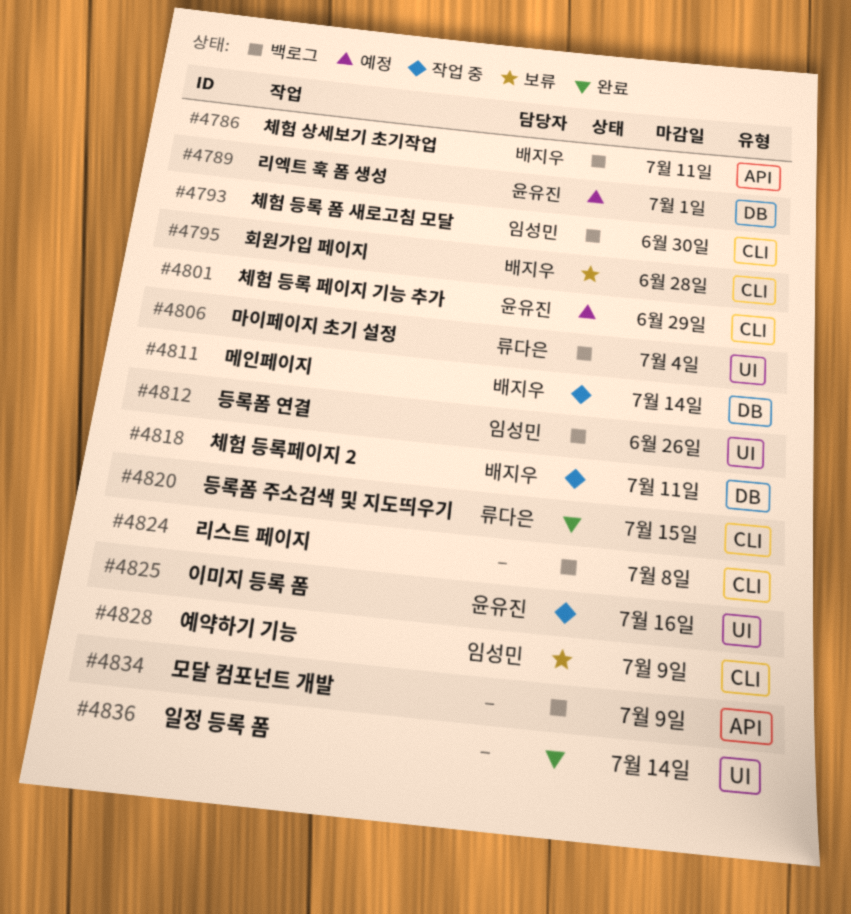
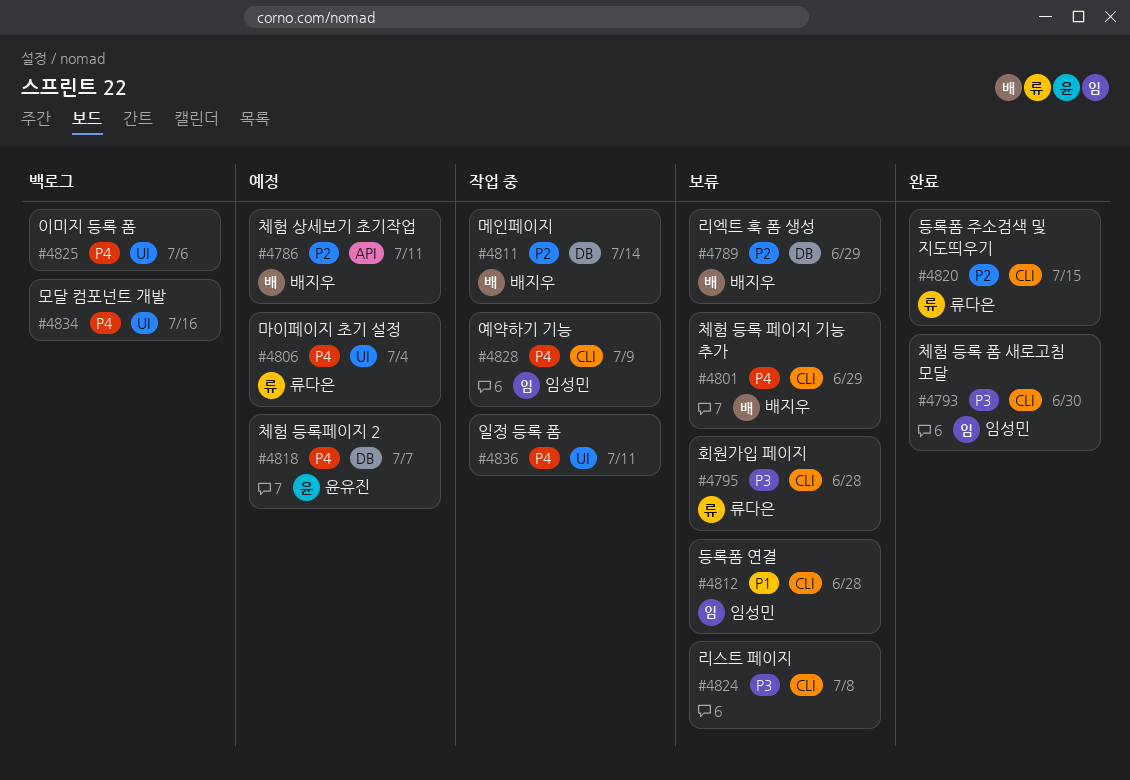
#4786, status: 백로그 -> 예정
#4789, status: 예정 -> 보류
#4789, owner: 윤유진 -> 배지우
#4789, due: Jul 1 -> Jun 29
#4793, status: 백로그 -> 완료
#4795, owner: 배지우 -> 류다은
#4801, status: 예정 -> 보류
#4801, owner: 윤유진 -> 배지우
#4806, status: 백로그 -> 예정
#4812, status: 백로그 -> 보류
#4812, label: UI -> CLI
#4812, due: Jun 26 -> Jun 28
#4818, status: 작업 중 -> 예정
#4818, owner: 배지우 -> 윤유진
#4818, due: Jul 11 -> Jul 7
#4824, status: 백로그 -> 보류
#4825, status: 작업 중 -> 백로그
#4825, owner: 윤유진 -> none
#4825, due: Jul 16 -> Jul 6
#4828, status: 보류 -> 작업 중
#4834, label: API -> UI
#4834, due: Jul 9 -> Jul 16
#4836, status: 완료 -> 작업 중
#4836, due: Jul 14 -> Jul 11

